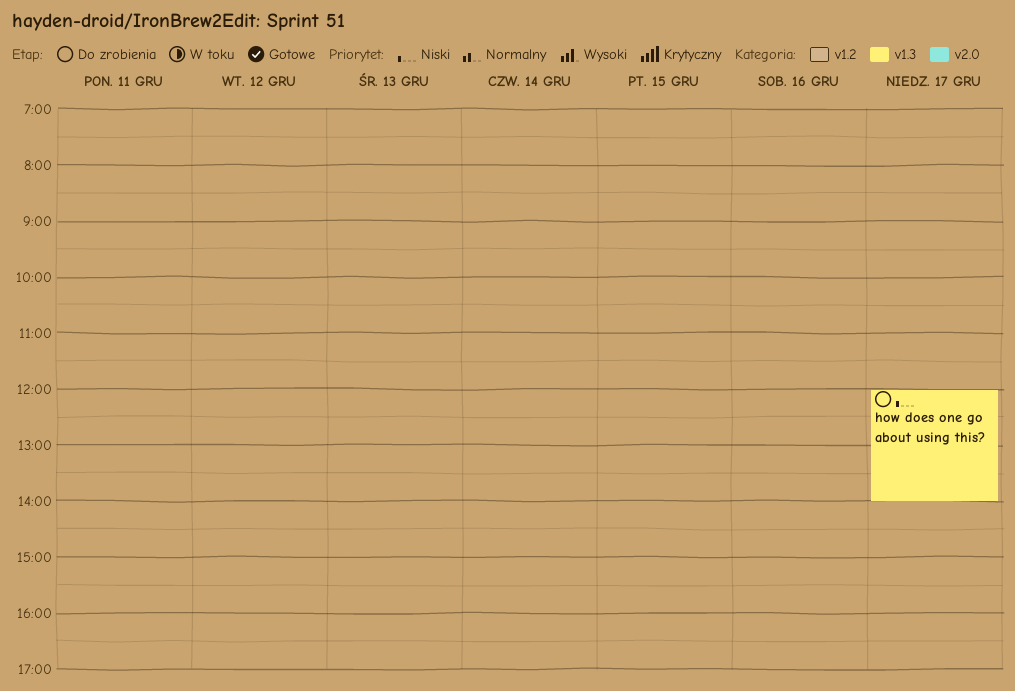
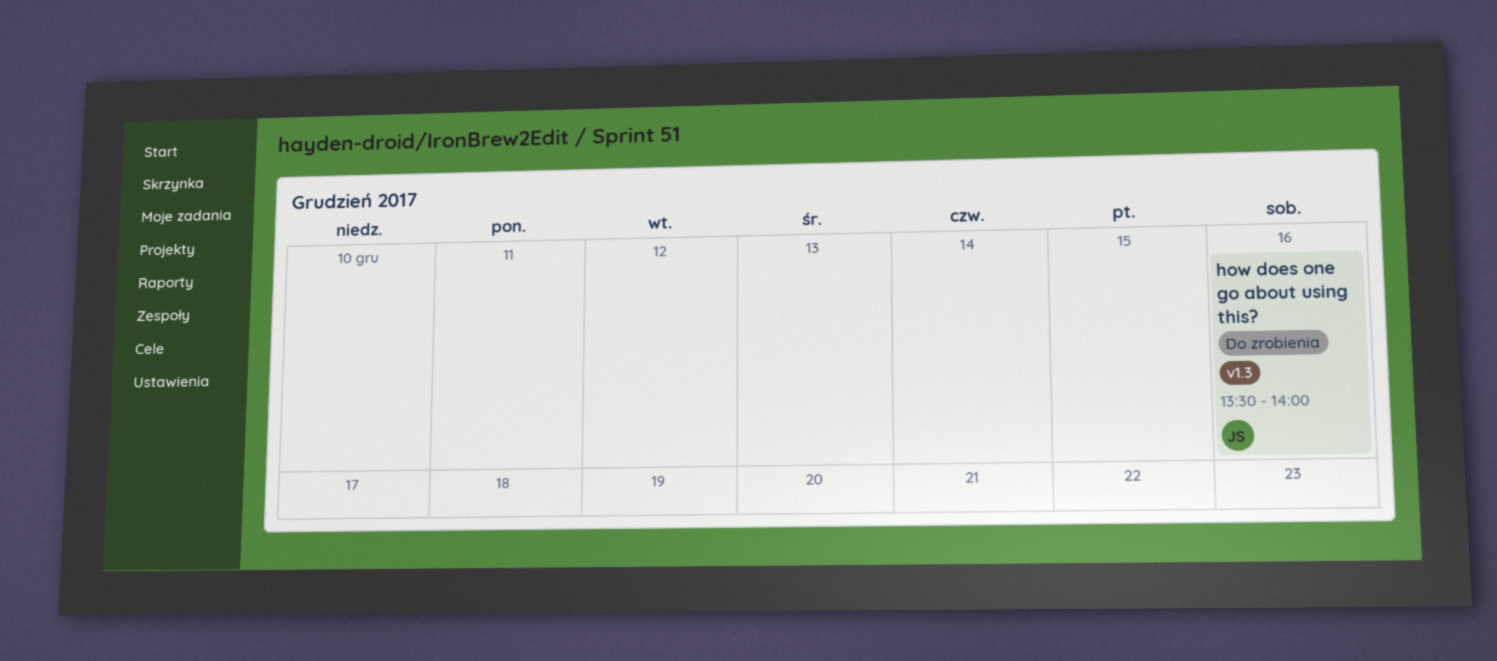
how does one go about using this?, day: Dec 17 -> Dec 16
how does one go about using this?, begins: 12:00 -> 13:30

